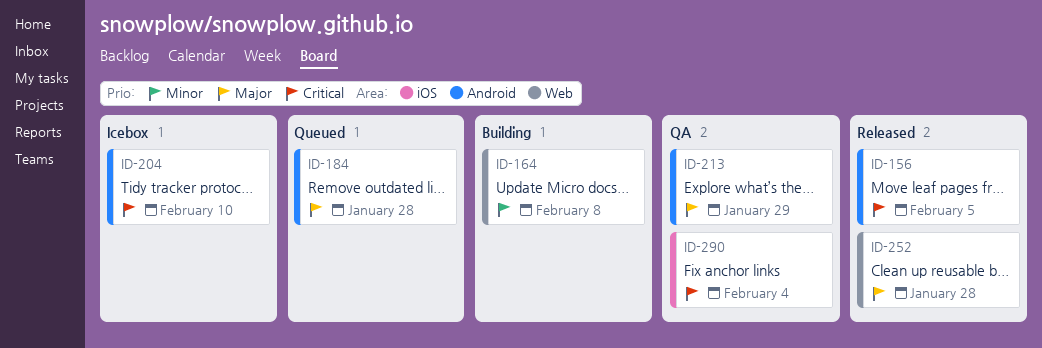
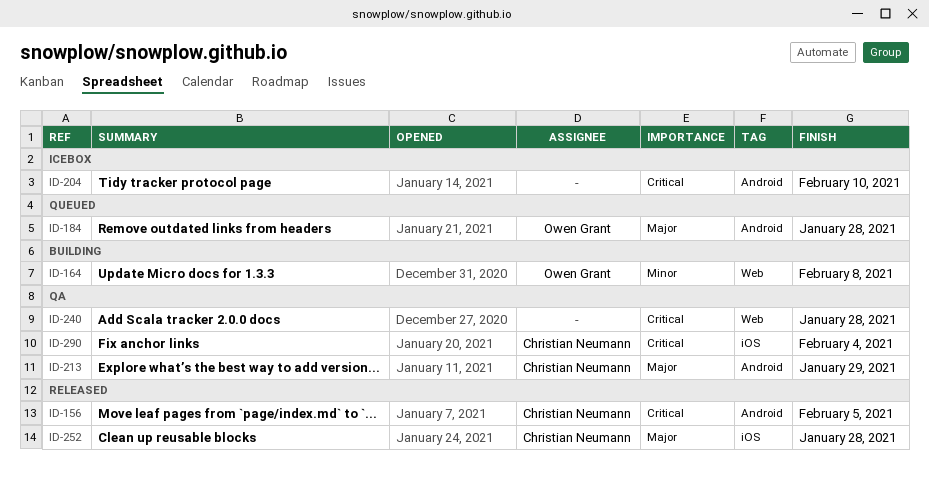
ID-240: none -> present
ID-252, label: Web -> iOS

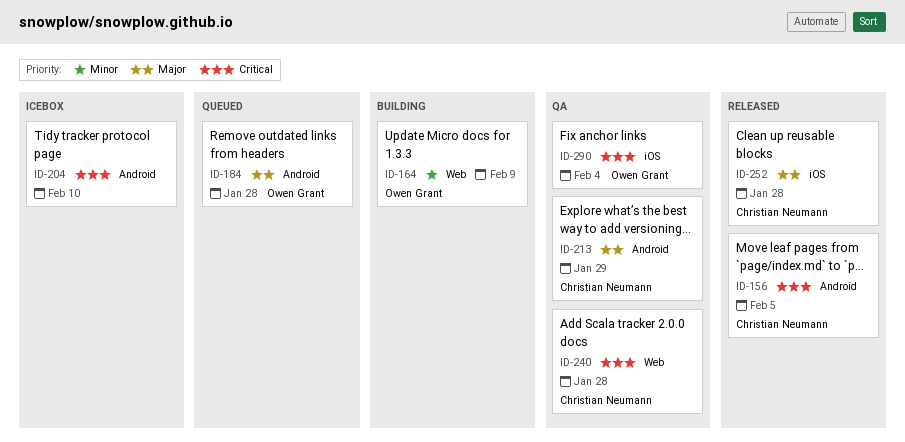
ID-164, due: Feb 8 -> Feb 9
ID-240, owner: none -> Christian Neumann
ID-290, owner: Christian Neumann -> Owen Grant

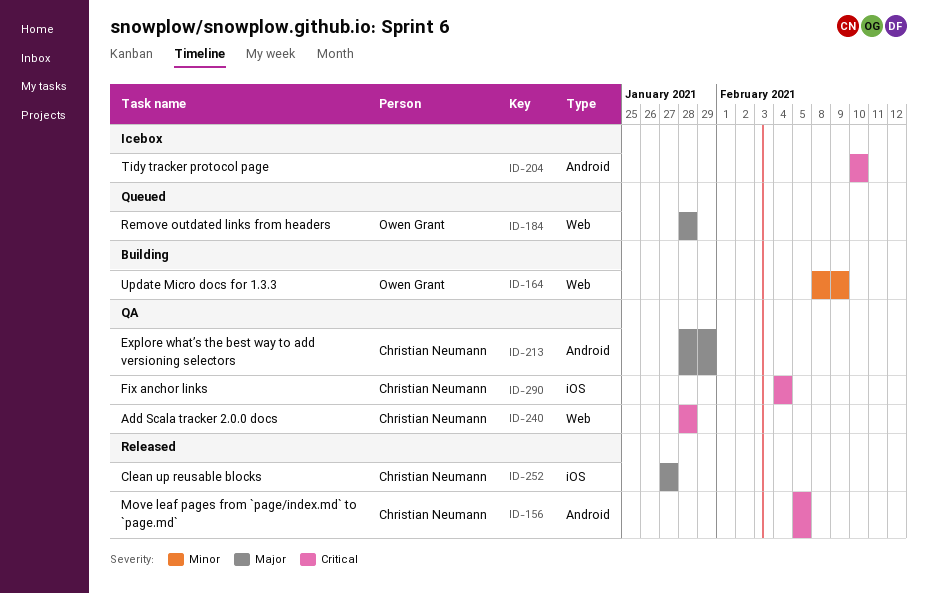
ID-184, label: Android -> Web
ID-252, due: Jan 28 -> Jan 27
ID-290, owner: Owen Grant -> Christian Neumann

